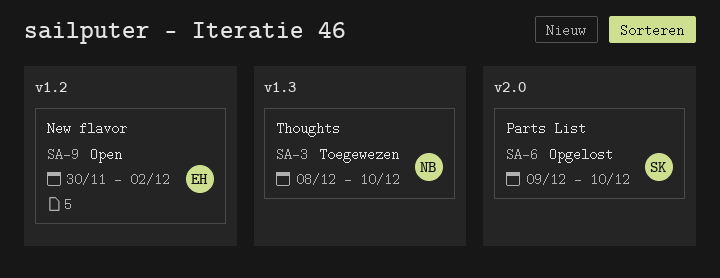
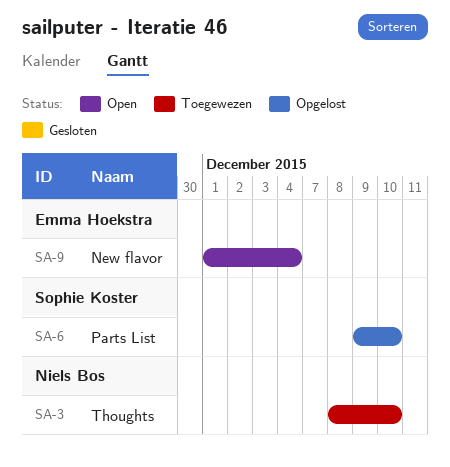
SA-9, start: Nov 30 -> Dec 1
SA-9, due: Dec 2 -> Dec 4

